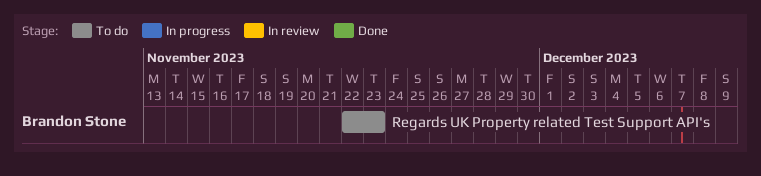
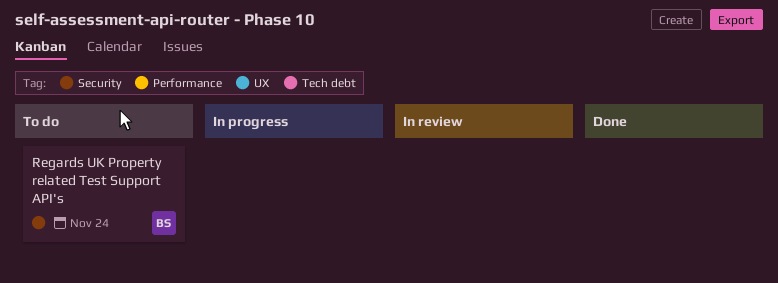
Regards UK Property related Test Support API's, due: Nov 23 -> Nov 24

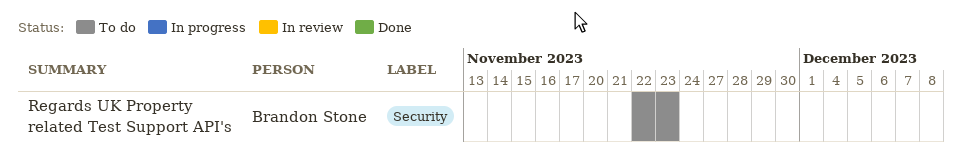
Regards UK Property related Test Support API's, due: Nov 24 -> Nov 23

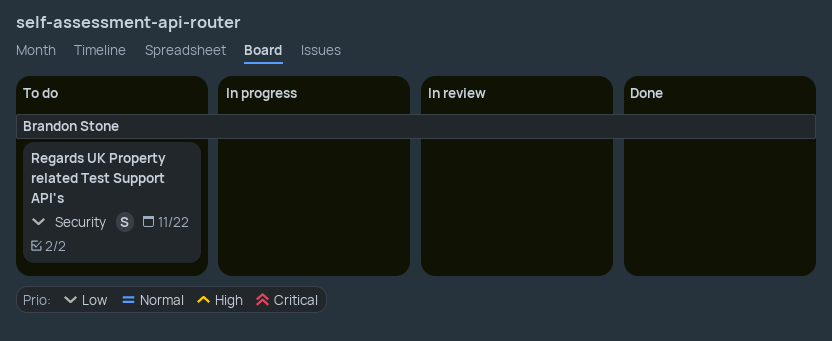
Regards UK Property related Test Support API's, due: Nov 23 -> Nov 22

